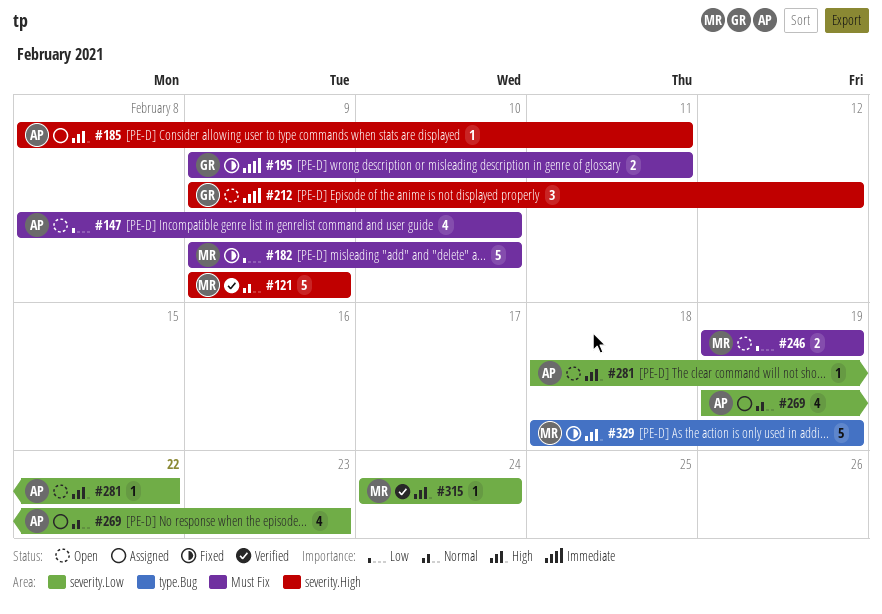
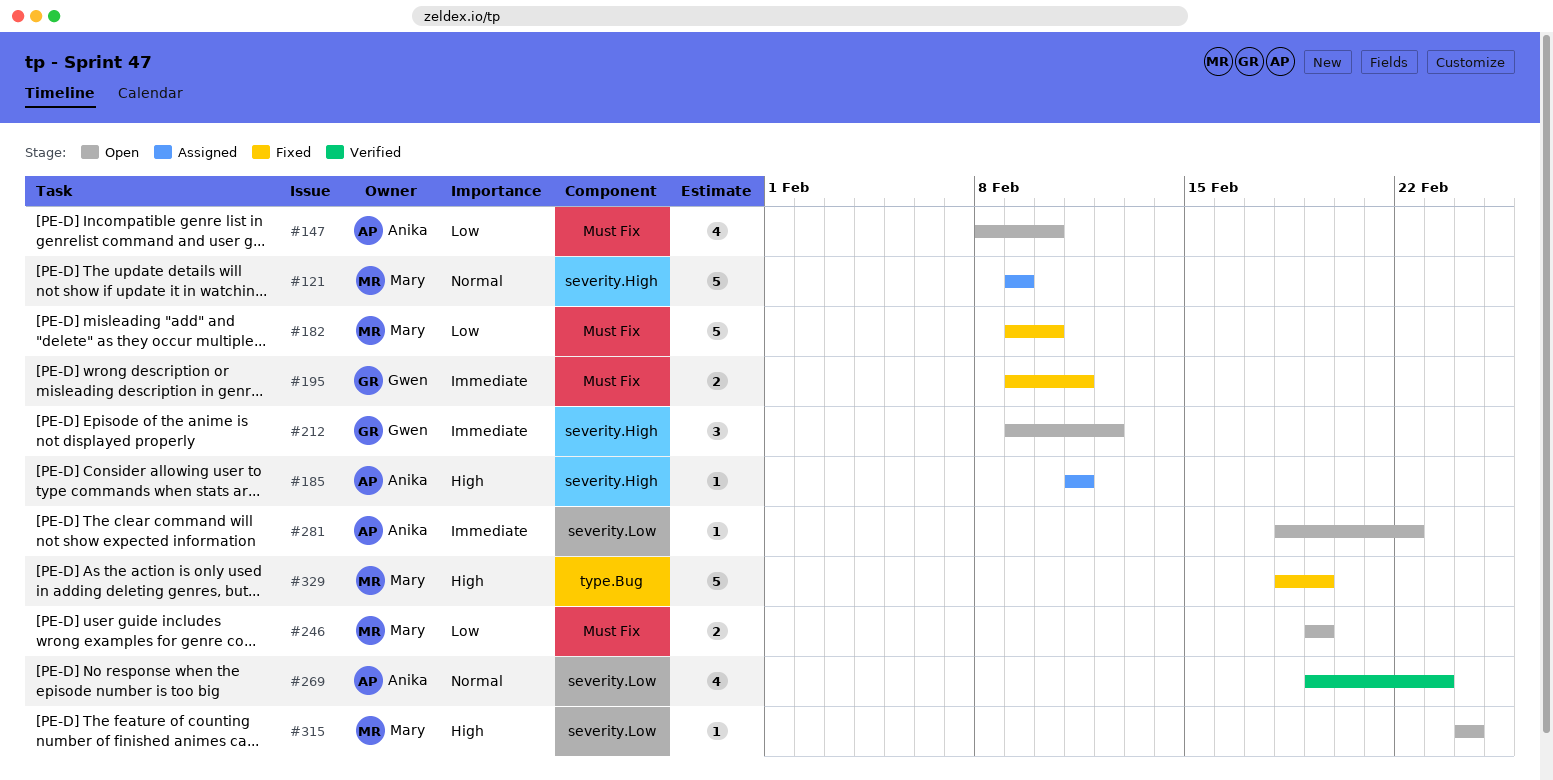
#121, status: Verified -> Assigned
#185, start: Feb 8 -> Feb 11
#269, status: Assigned -> Verified
#281, priority: High -> Immediate
#315, status: Verified -> Open

